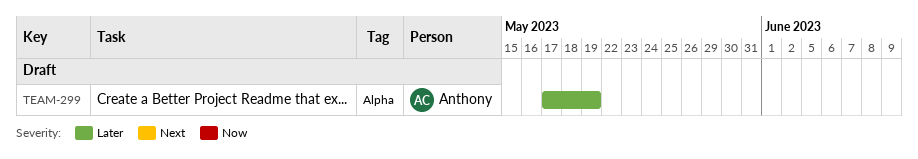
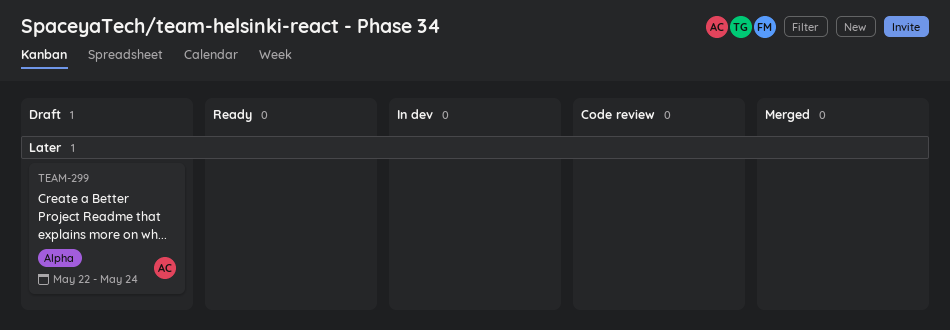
TEAM-299, start: May 17 -> May 22
TEAM-299, due: May 19 -> May 24

